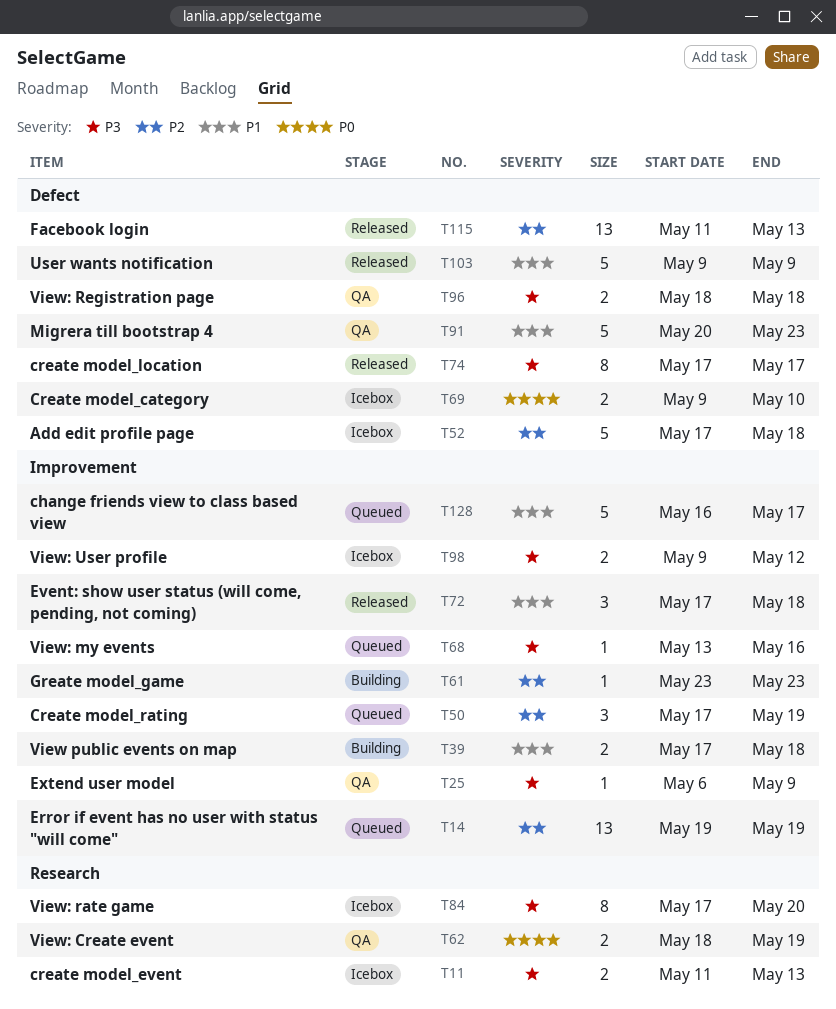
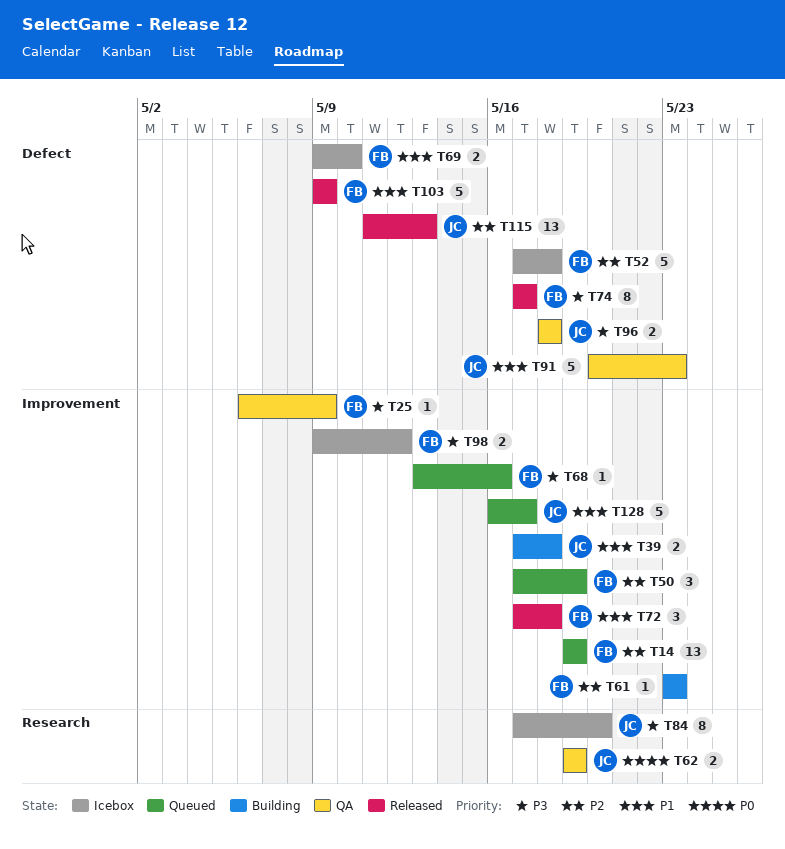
T11: present -> none
T62, start: May 18 -> May 19
T69, priority: P0 -> P1

